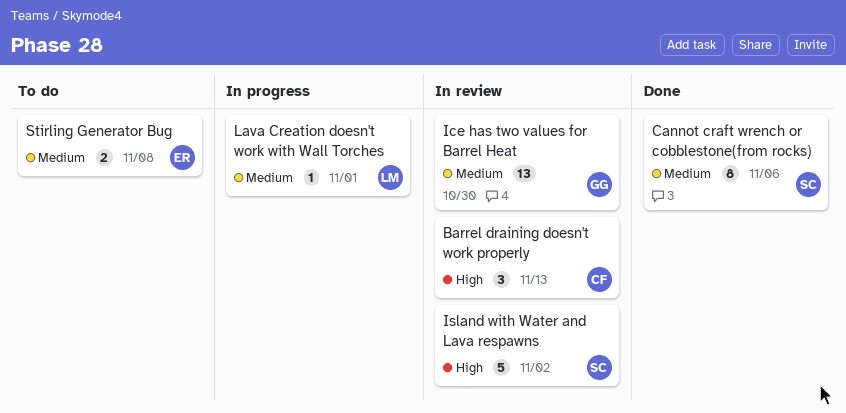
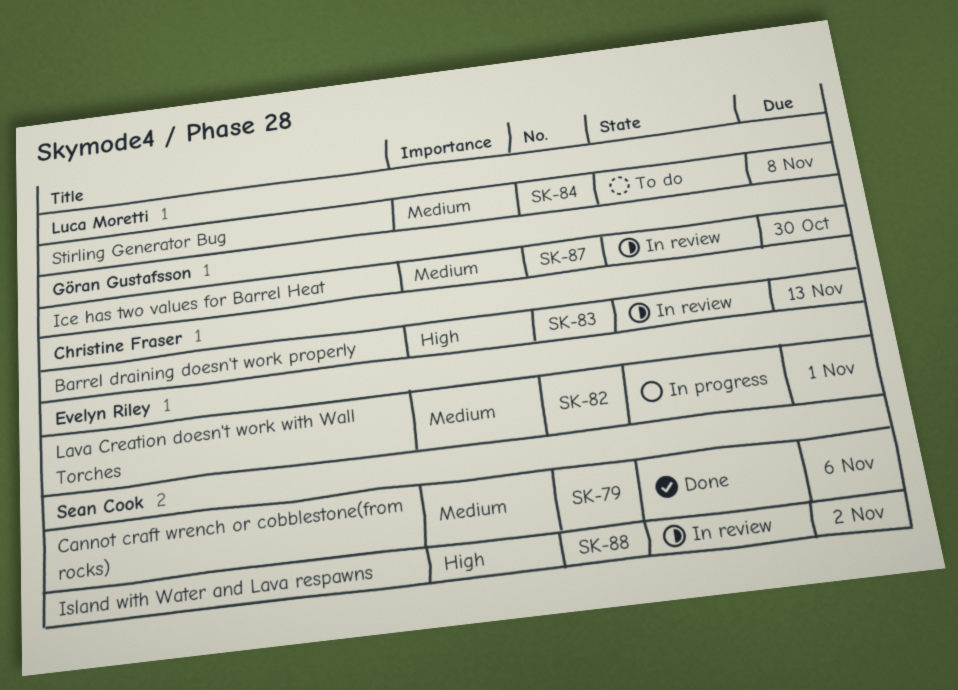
Lava Creation doesn't work with Wall Torches, owner: Luca Moretti -> Evelyn Riley
Stirling Generator Bug, owner: Evelyn Riley -> Luca Moretti

